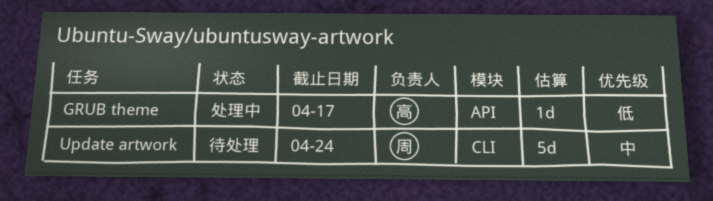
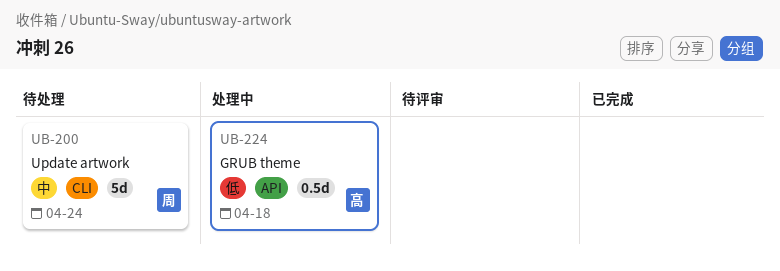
GRUB theme, estimate: 1d -> 0.5d
GRUB theme, due: Apr 17 -> Apr 18

